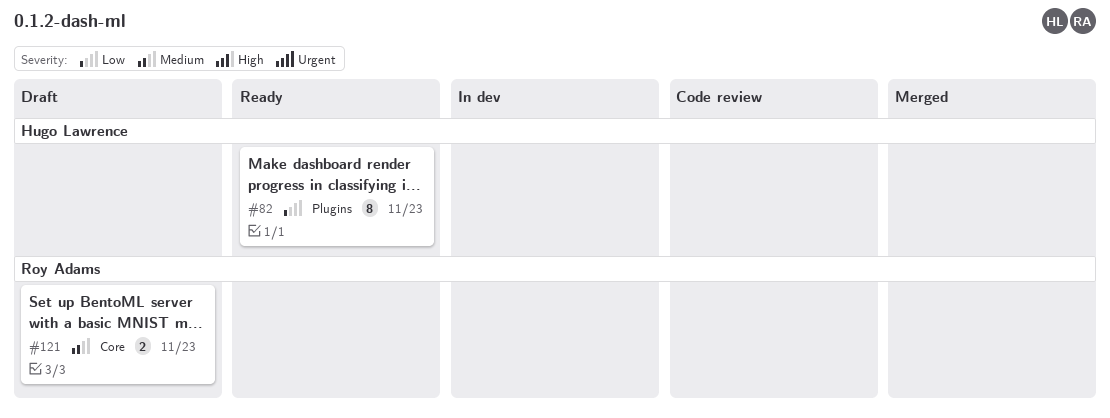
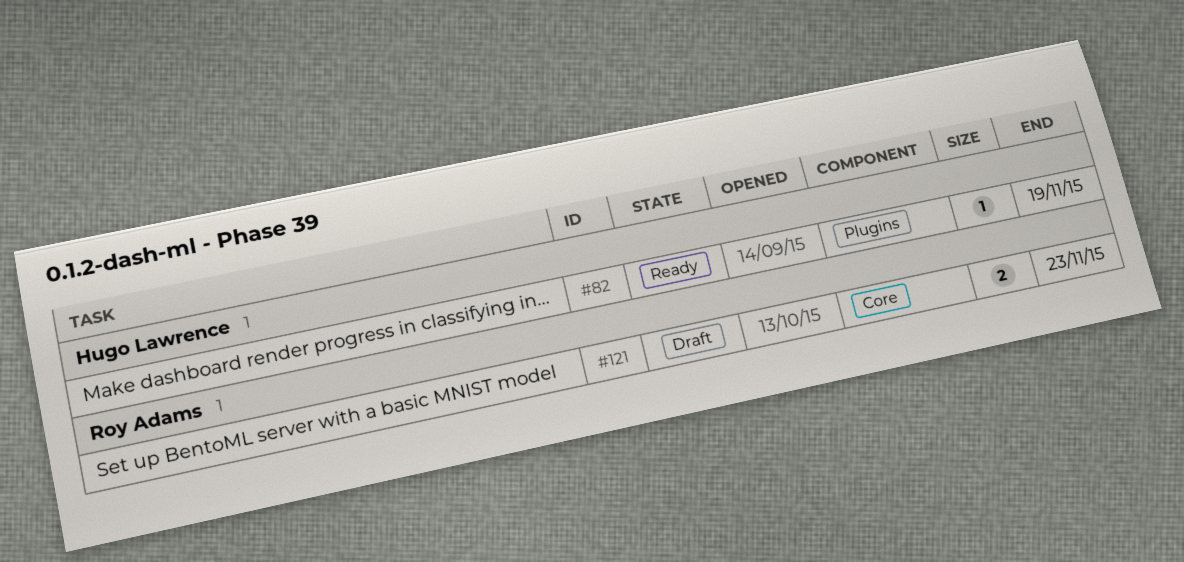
#82, estimate: 8 -> 1
#82, due: Nov 23 -> Nov 19

